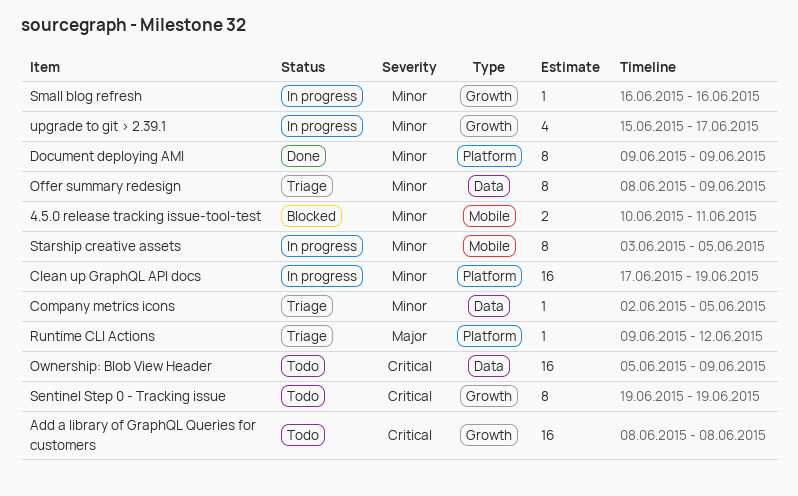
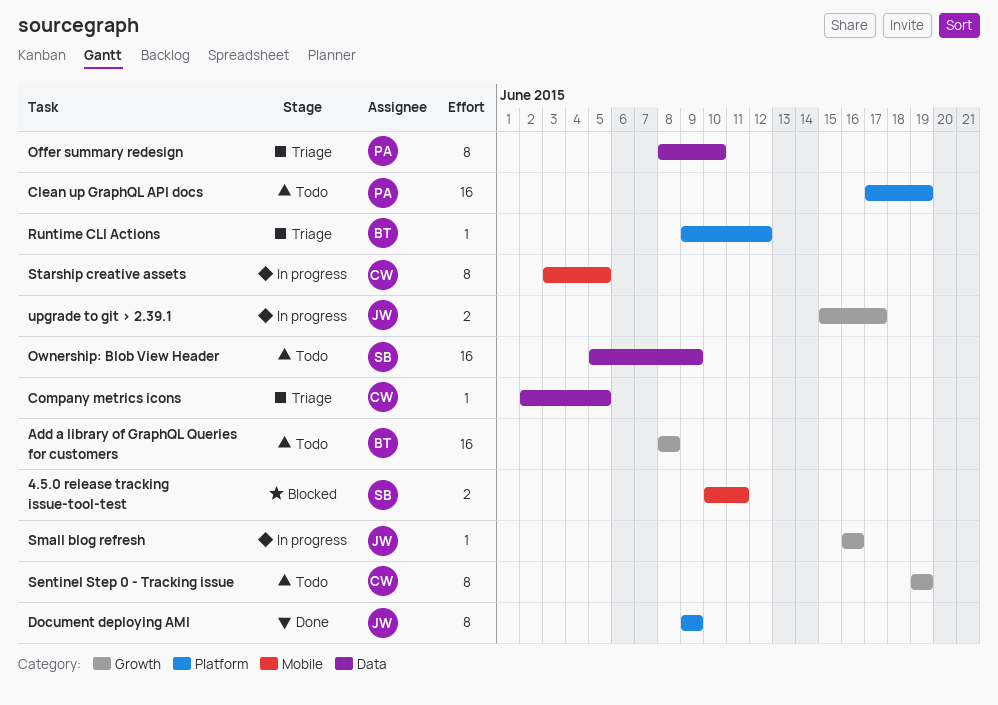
Clean up GraphQL API docs, status: In progress -> Todo
Offer summary redesign, due: Jun 9 -> Jun 10
upgrade to git > 2.39.1, estimate: 4 -> 2

